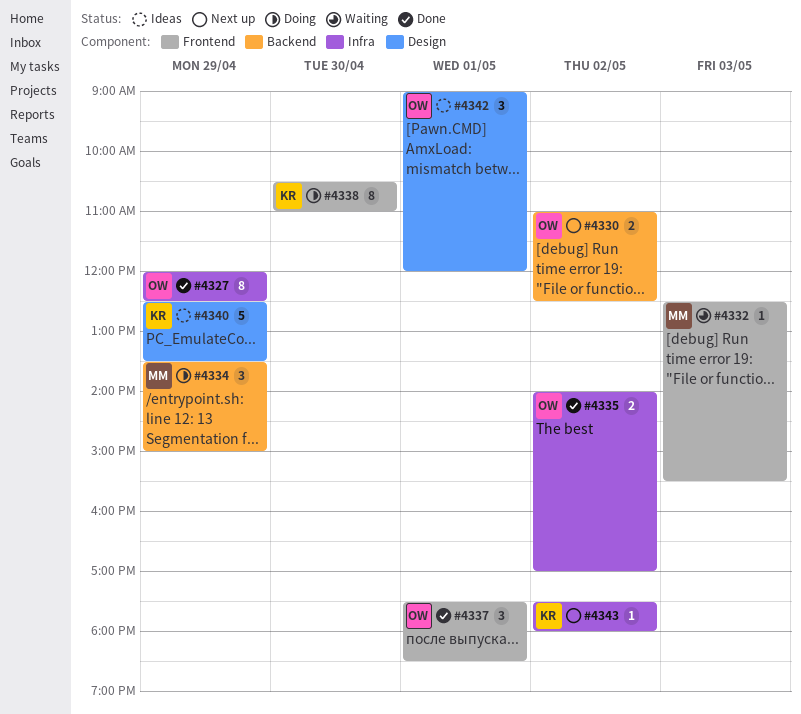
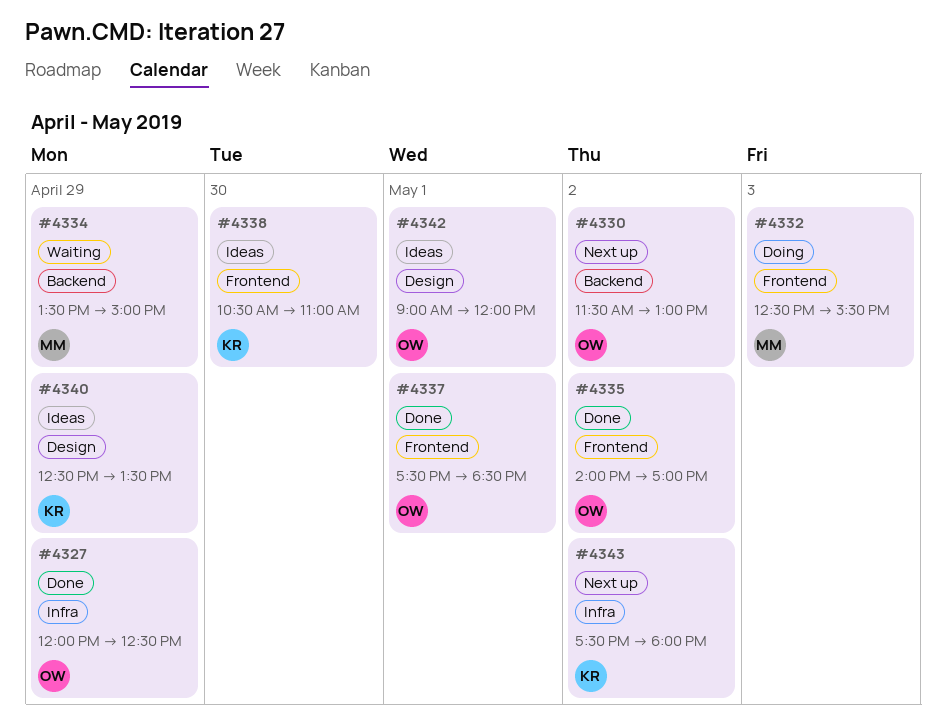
#4330, begins: 11:00 -> 11:30
#4330, ends: 12:30 -> 13:00
#4332, status: Waiting -> Doing
#4334, status: Doing -> Waiting
#4335, label: Infra -> Frontend
#4338, status: Doing -> Ideas

